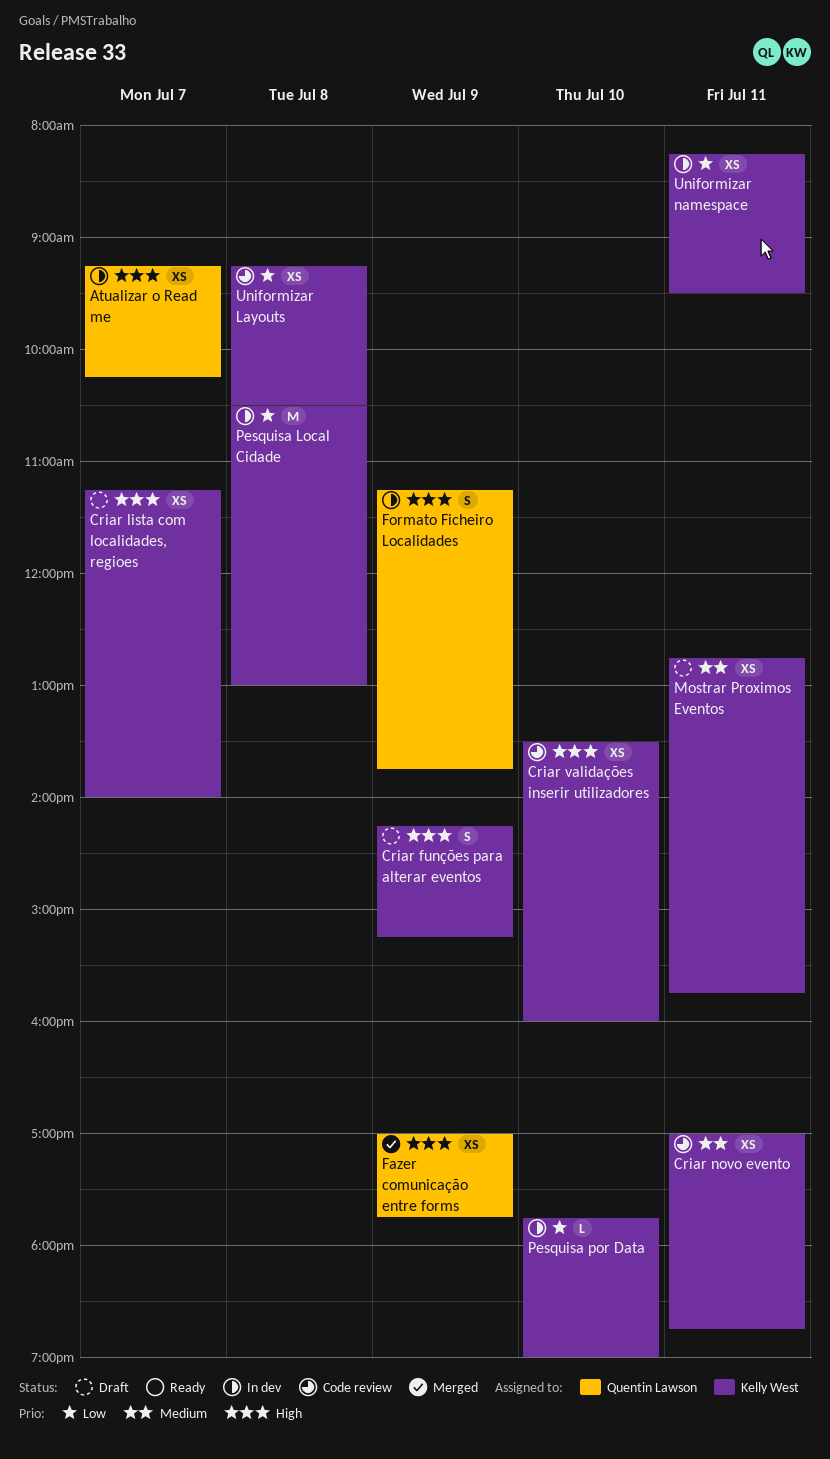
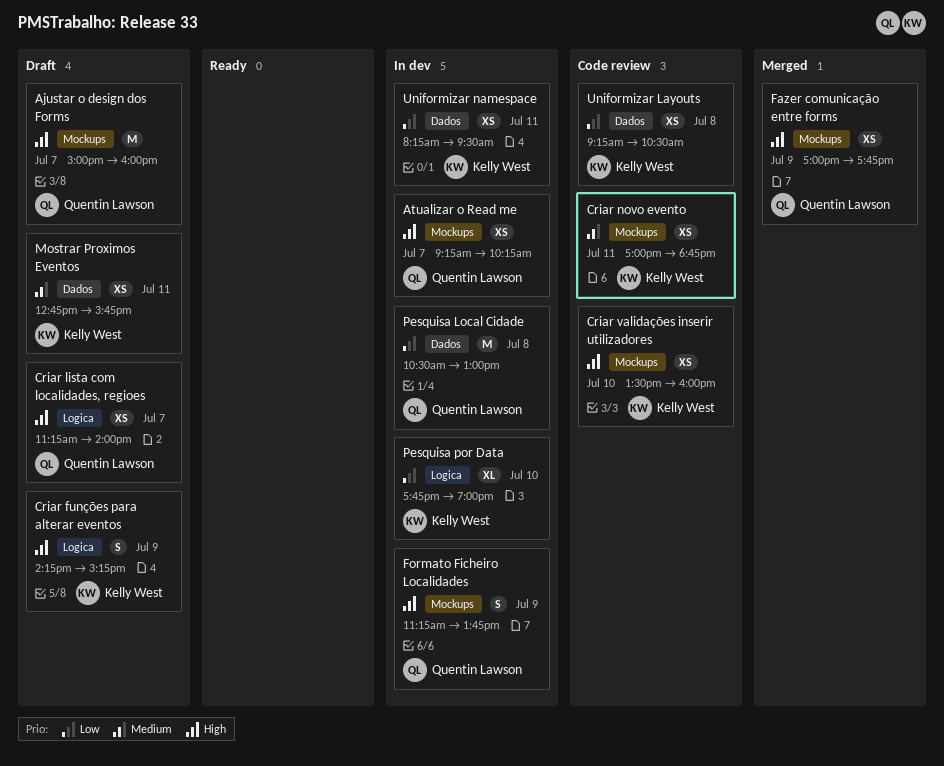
Ajustar o design dos Forms: none -> present
Criar lista com localidades, regioes, owner: Kelly West -> Quentin Lawson
Pesquisa Local Cidade, owner: Kelly West -> Quentin Lawson
Pesquisa por Data, estimate: L -> XL

